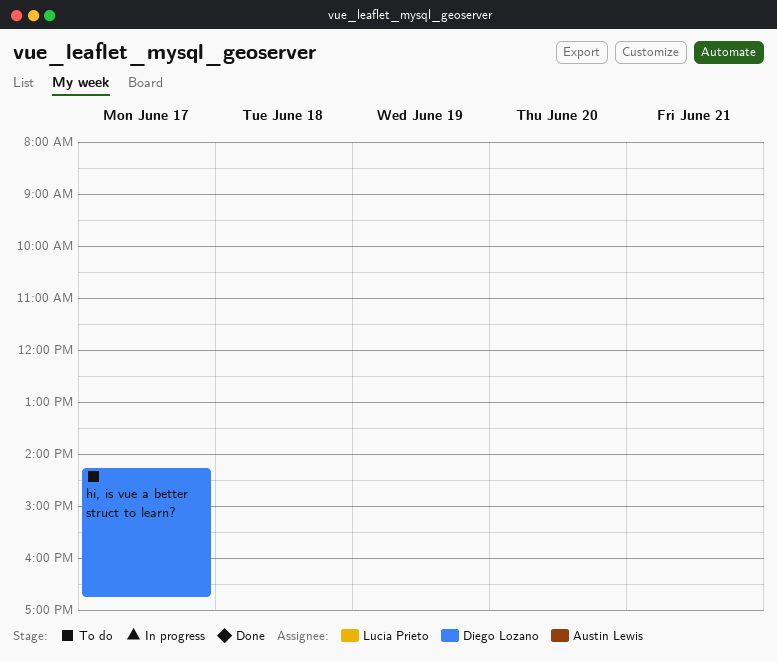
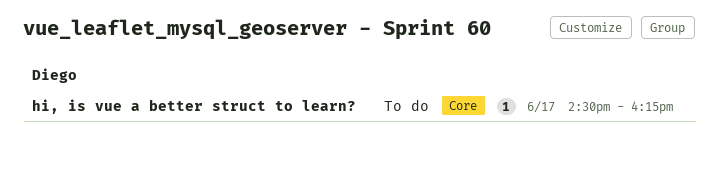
hi, is vue a better struct to learn?, begins: 14:15 -> 14:30
hi, is vue a better struct to learn?, ends: 16:45 -> 16:15

